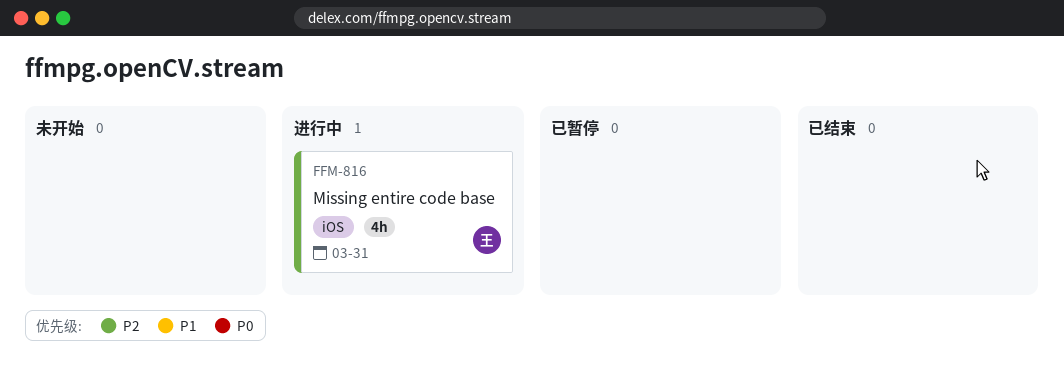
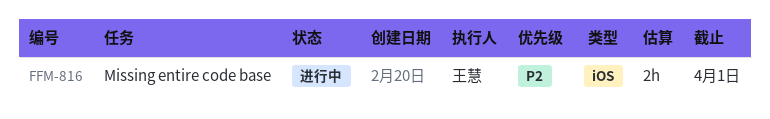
FFM-816, estimate: 4h -> 2h
FFM-816, due: Mar 31 -> Apr 1

